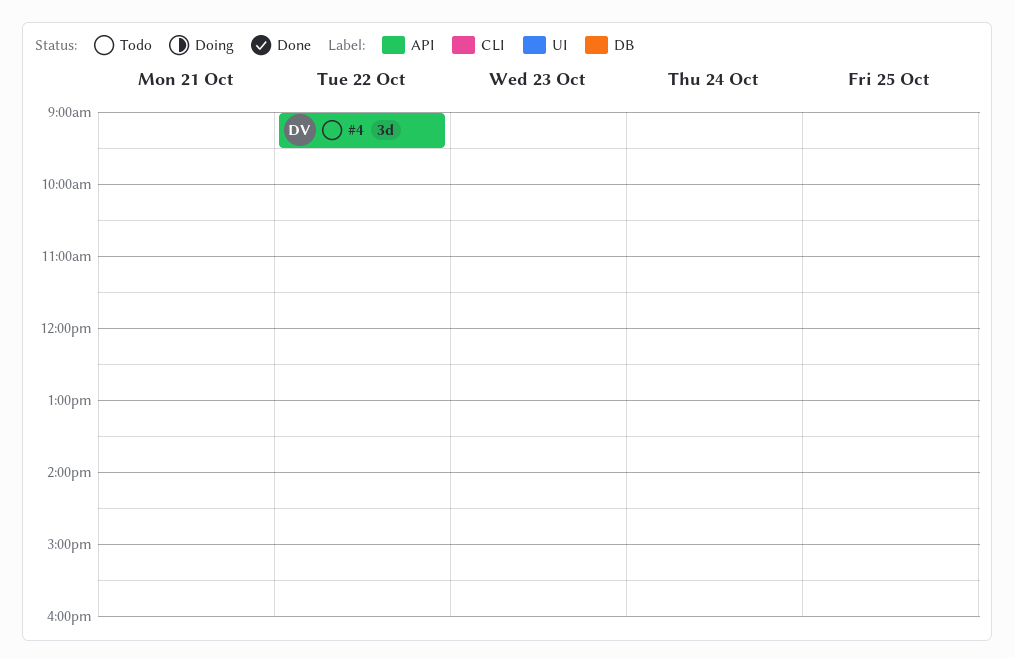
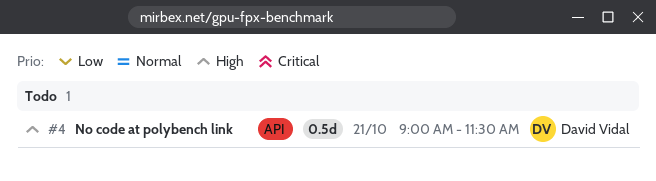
#4, estimate: 3d -> 0.5d
#4, day: Oct 22 -> Oct 21
#4, ends: 09:30 -> 11:30

